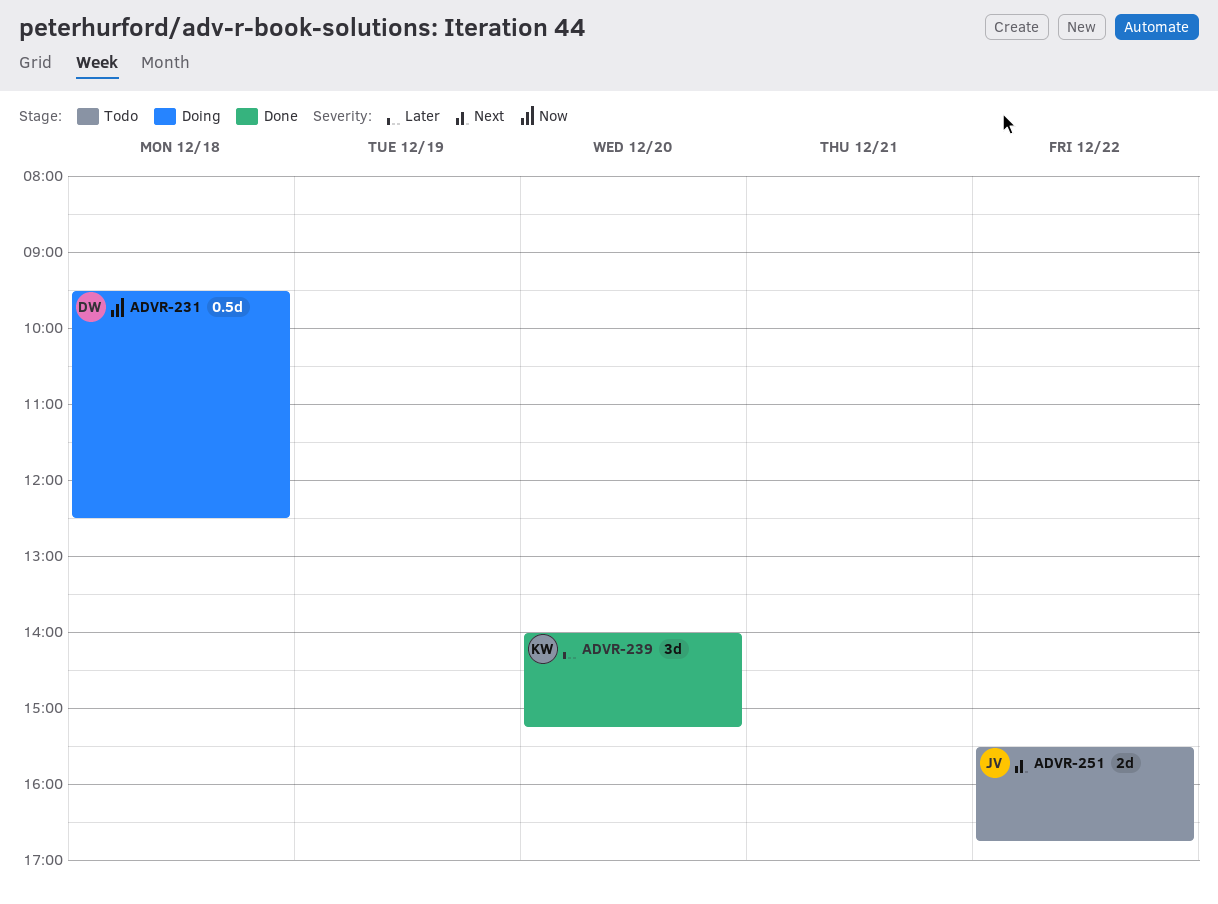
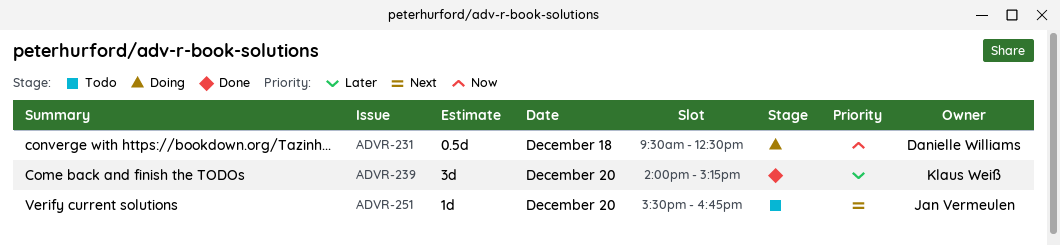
ADVR-251, estimate: 2d -> 1d
ADVR-251, day: Dec 22 -> Dec 20

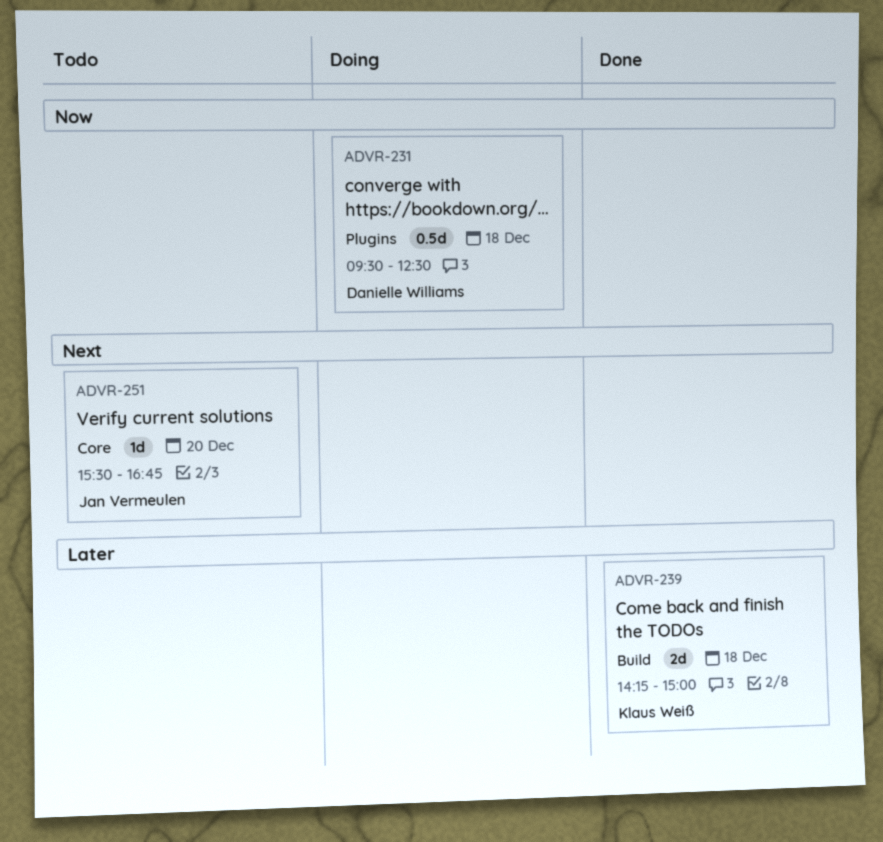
ADVR-239, estimate: 3d -> 2d
ADVR-239, day: Dec 20 -> Dec 18
ADVR-239, begins: 14:00 -> 14:15
ADVR-239, ends: 15:15 -> 15:00

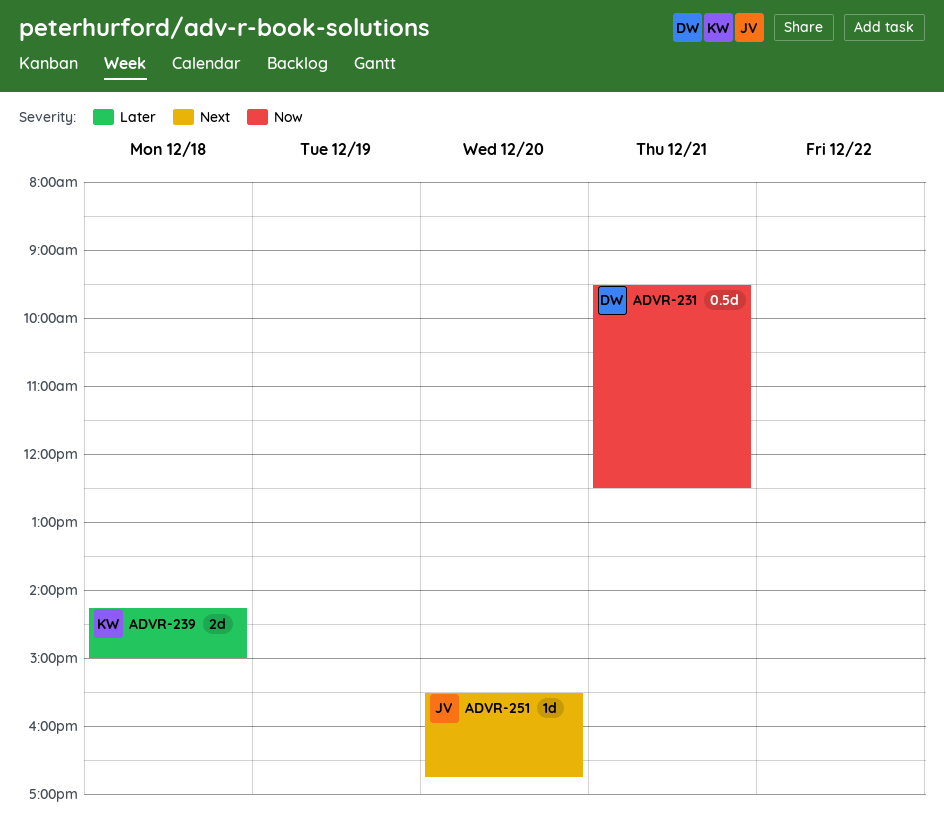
ADVR-231, day: Dec 18 -> Dec 21

